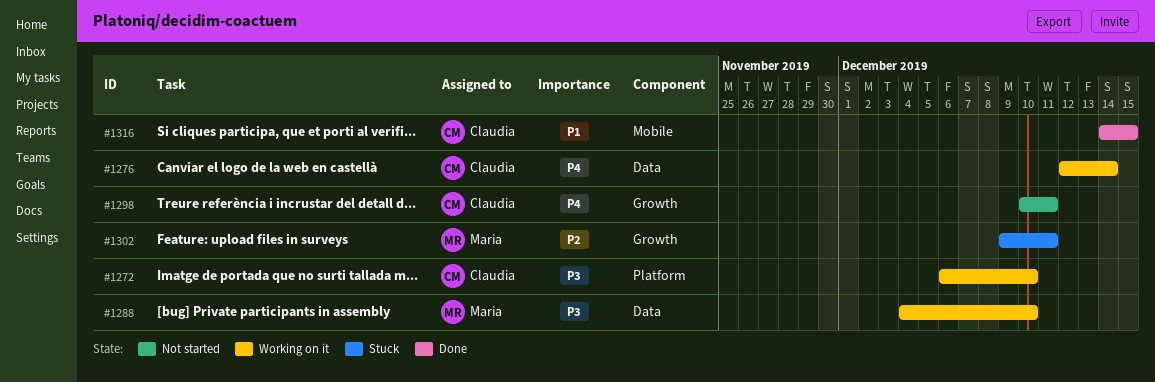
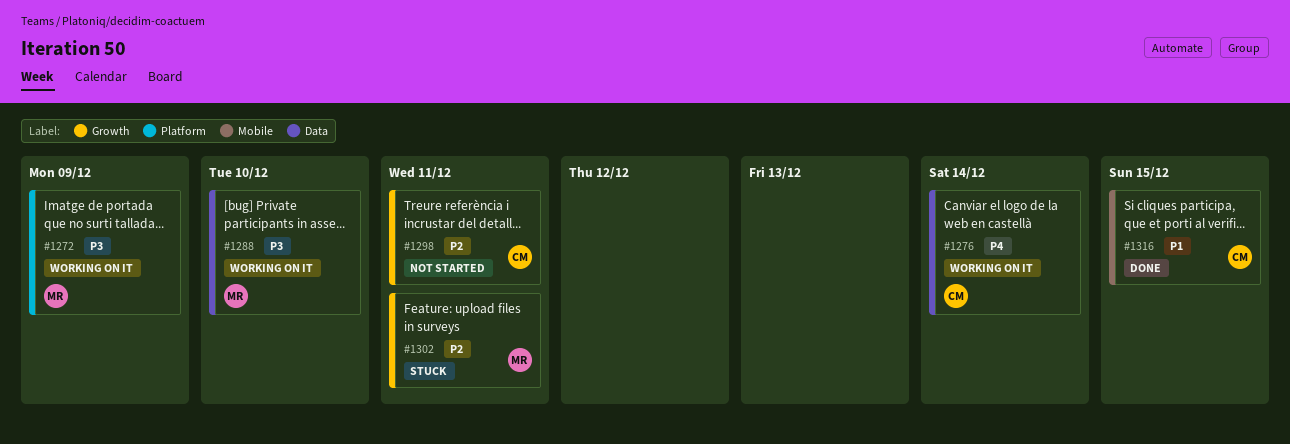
#1272, owner: Claudia -> Maria
#1272, due: Dec 10 -> Dec 9
#1298, priority: P4 -> P2

